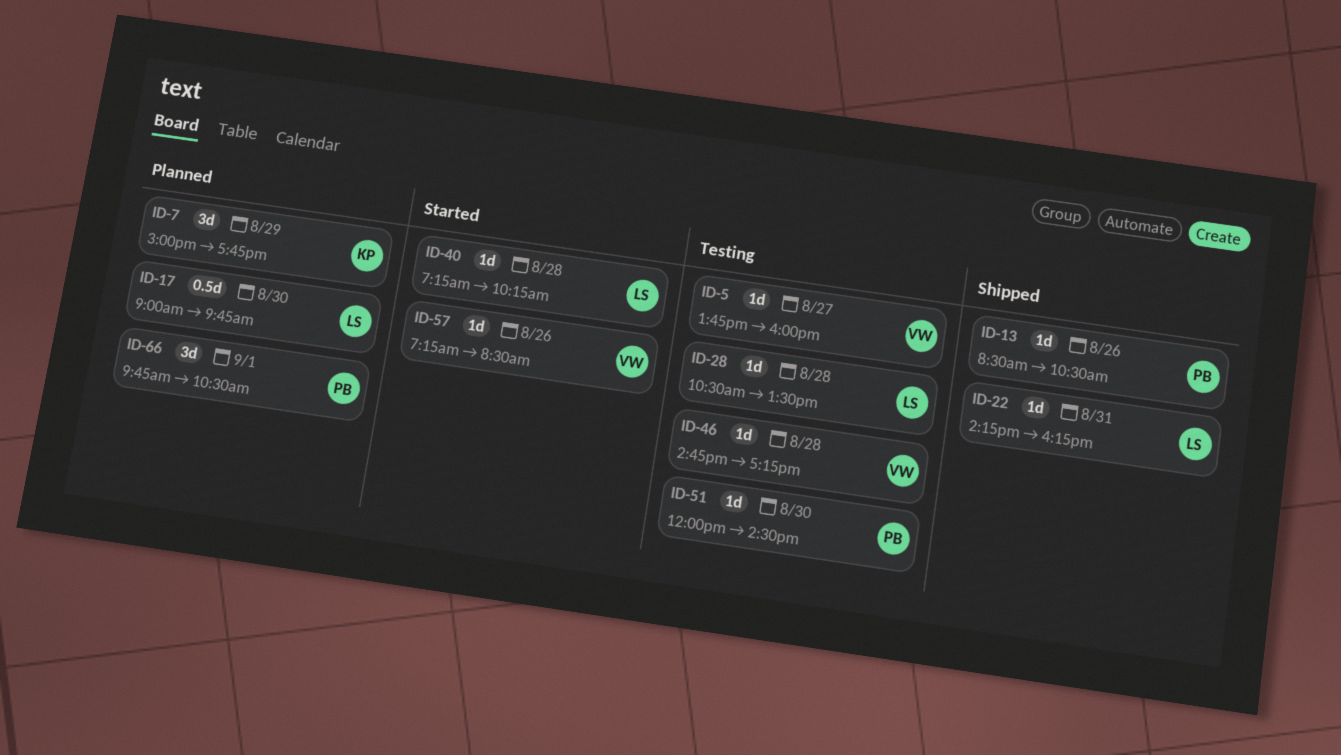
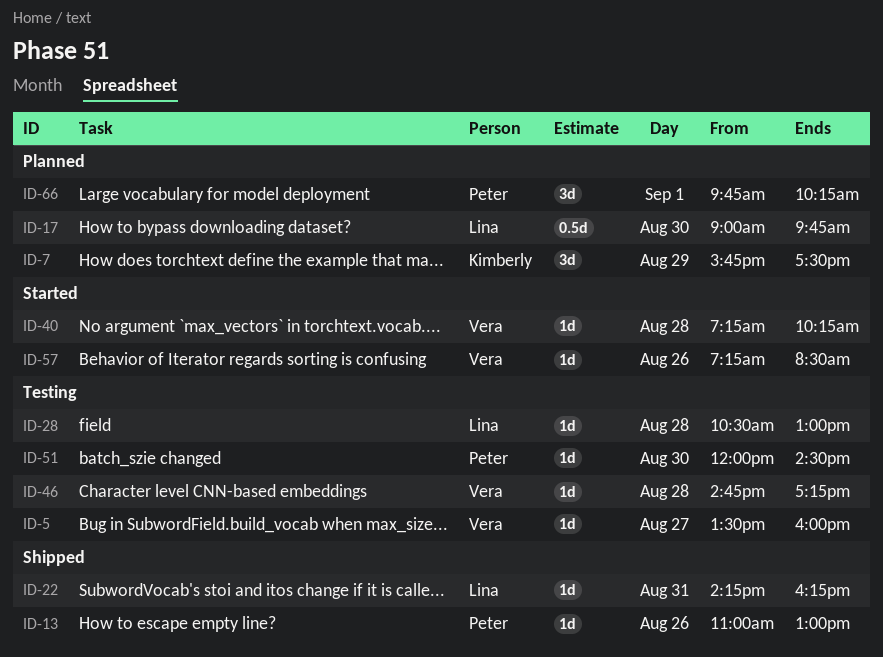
ID-5, begins: 13:45 -> 13:30
ID-7, begins: 15:00 -> 15:45
ID-7, ends: 17:45 -> 17:30
ID-13, begins: 08:30 -> 11:00
ID-13, ends: 10:30 -> 13:00
ID-28, ends: 13:30 -> 13:00
ID-40, owner: Lina -> Vera
ID-66, ends: 10:30 -> 10:15

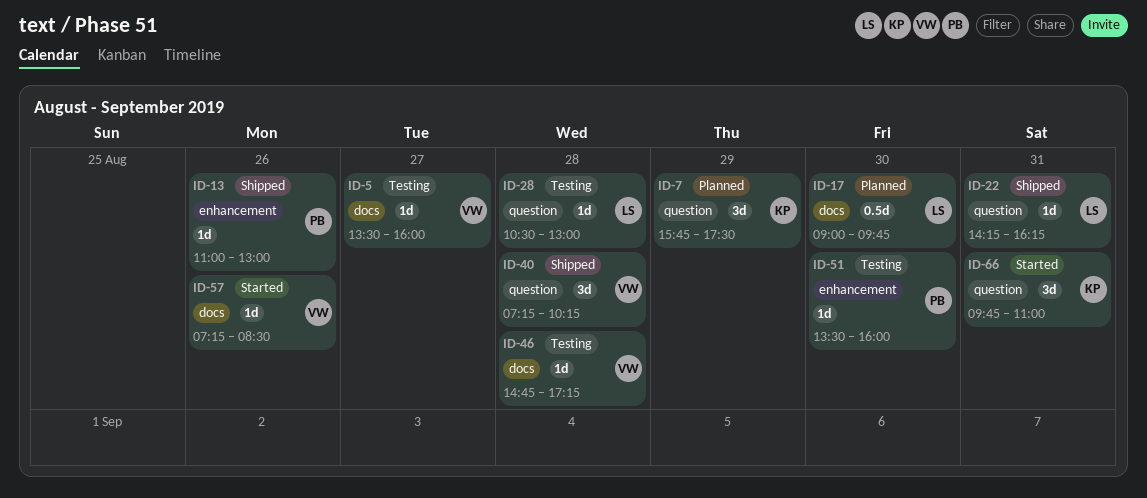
ID-40, status: Started -> Shipped
ID-40, estimate: 1d -> 3d
ID-51, begins: 12:00 -> 13:30
ID-51, ends: 14:30 -> 16:00
ID-66, status: Planned -> Started
ID-66, owner: Peter -> Kimberly
ID-66, day: Sep 1 -> Aug 31
ID-66, ends: 10:15 -> 11:00

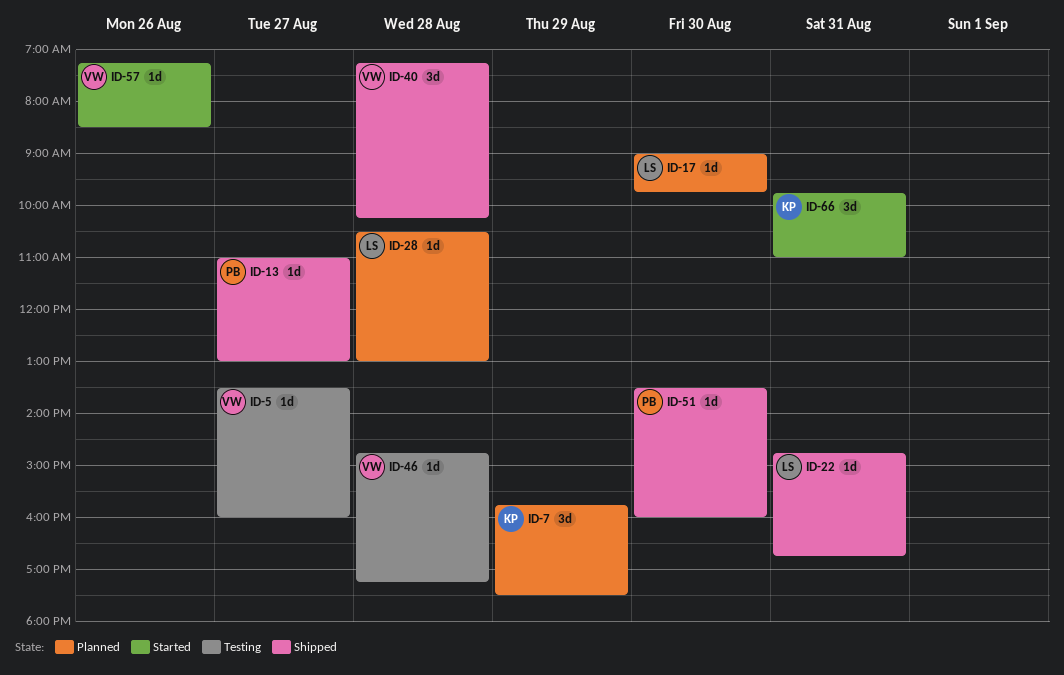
ID-13, day: Aug 26 -> Aug 27
ID-17, estimate: 0.5d -> 1d
ID-22, begins: 14:15 -> 14:45
ID-22, ends: 16:15 -> 16:45
ID-28, status: Testing -> Planned
ID-51, status: Testing -> Shipped

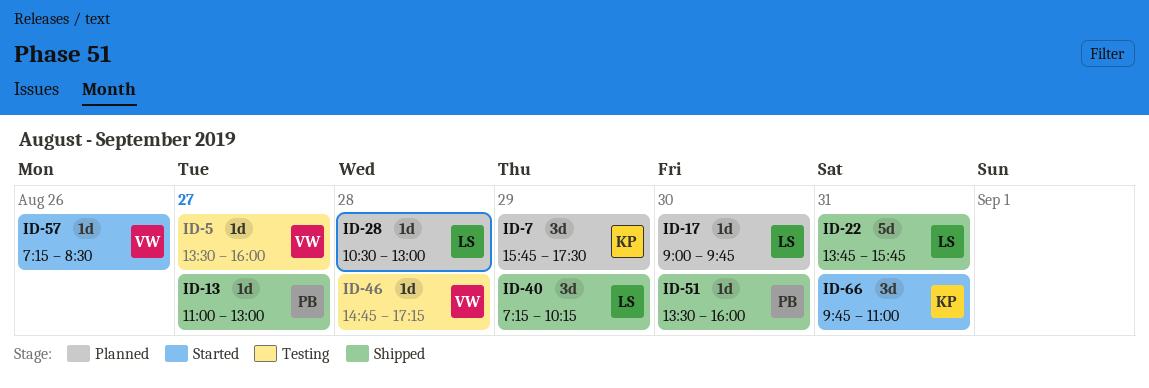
ID-22, estimate: 1d -> 5d
ID-22, begins: 14:45 -> 13:45
ID-22, ends: 16:45 -> 15:45
ID-40, owner: VW -> LS
ID-40, day: Aug 28 -> Aug 29

